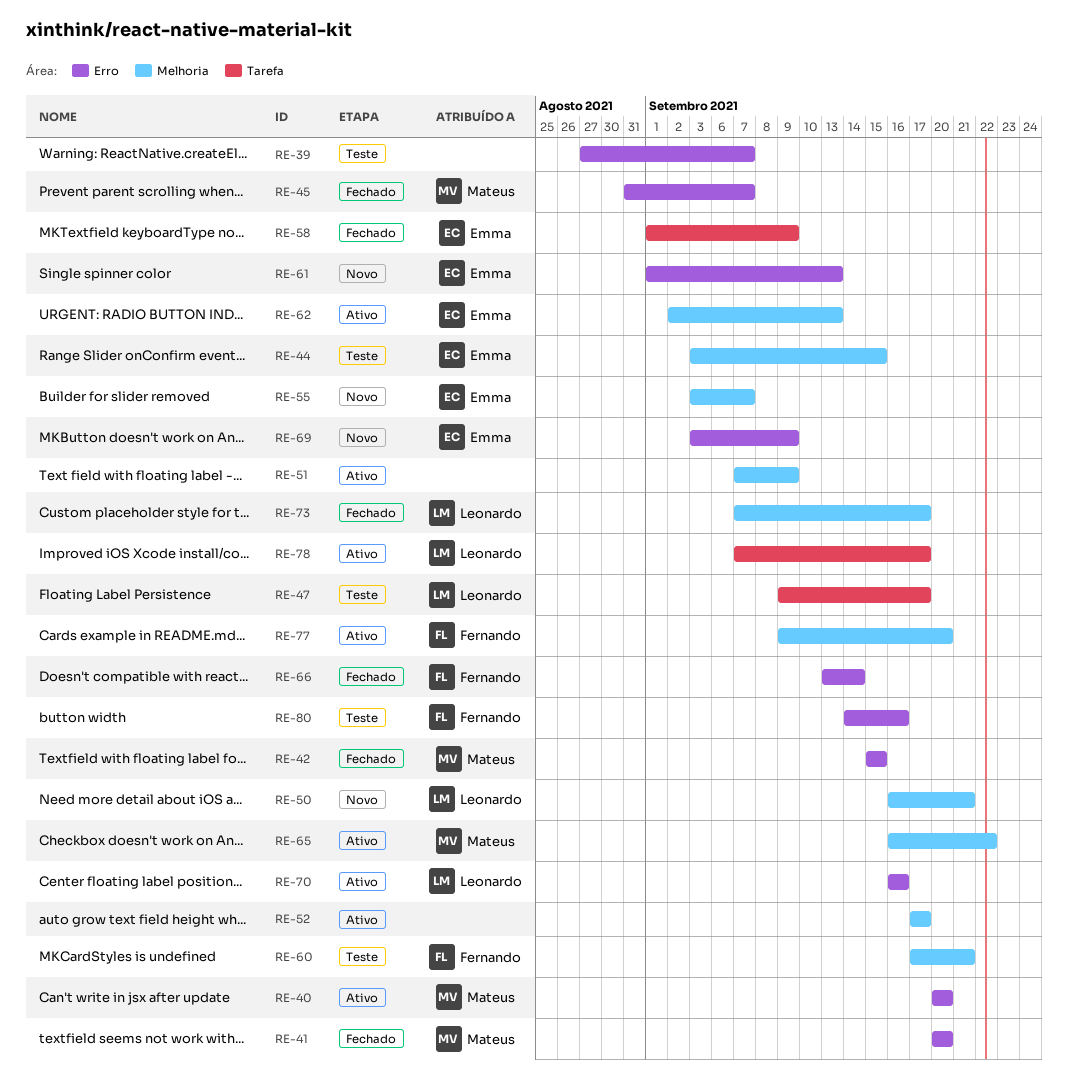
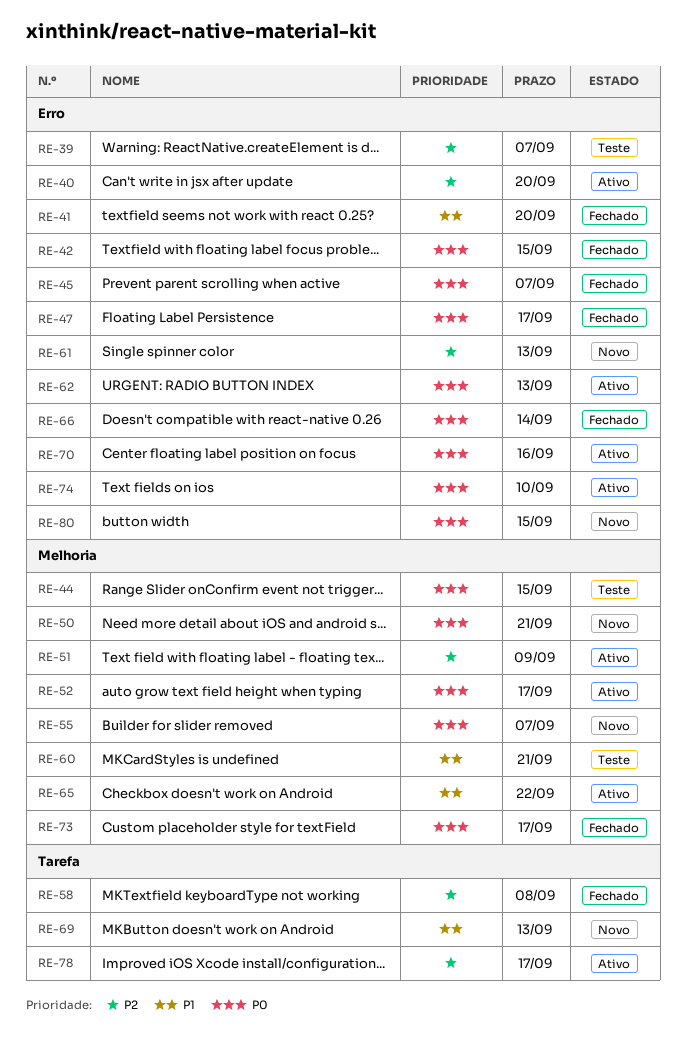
RE-47, status: Teste -> Fechado
RE-47, label: Tarefa -> Erro
RE-58, due: Sep 9 -> Sep 8
RE-62, label: Melhoria -> Erro
RE-69, label: Erro -> Tarefa
RE-69, due: Sep 9 -> Sep 13
RE-74: none -> present
RE-77: present -> none
RE-80, status: Teste -> Novo
RE-80, due: Sep 16 -> Sep 15

